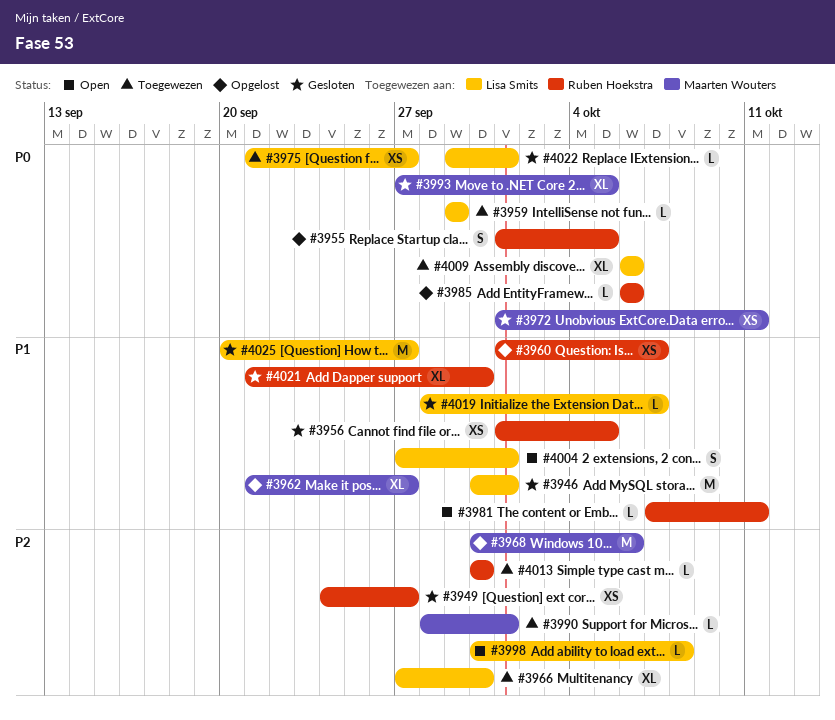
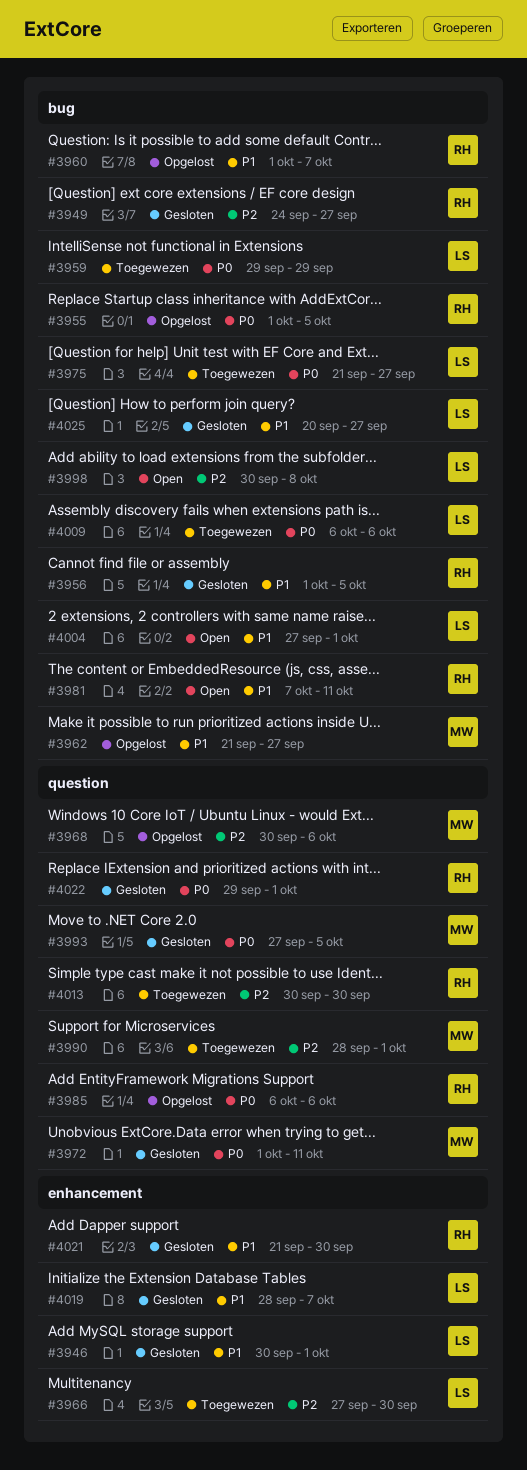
#4022, owner: Lisa Smits -> Ruben Hoekstra

